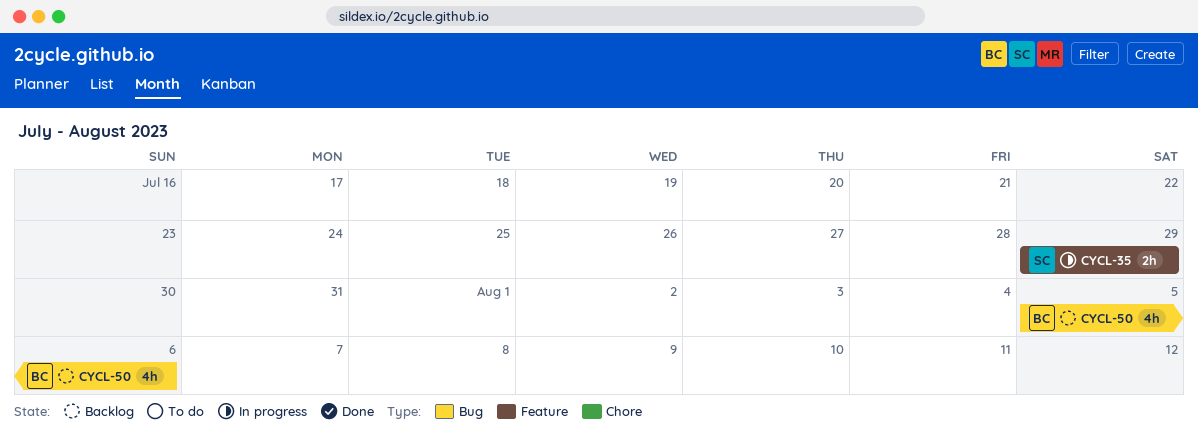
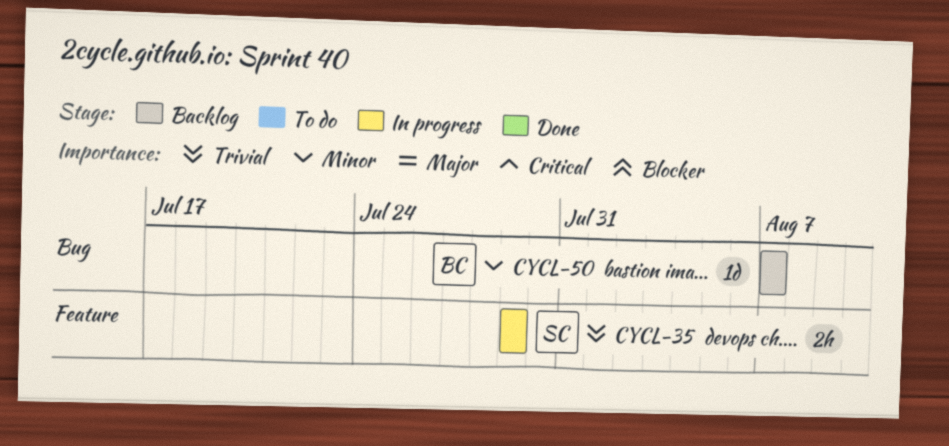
CYCL-50, estimate: 4h -> 1d
CYCL-50, start: Aug 5 -> Aug 7
CYCL-50, due: Aug 6 -> Aug 7

